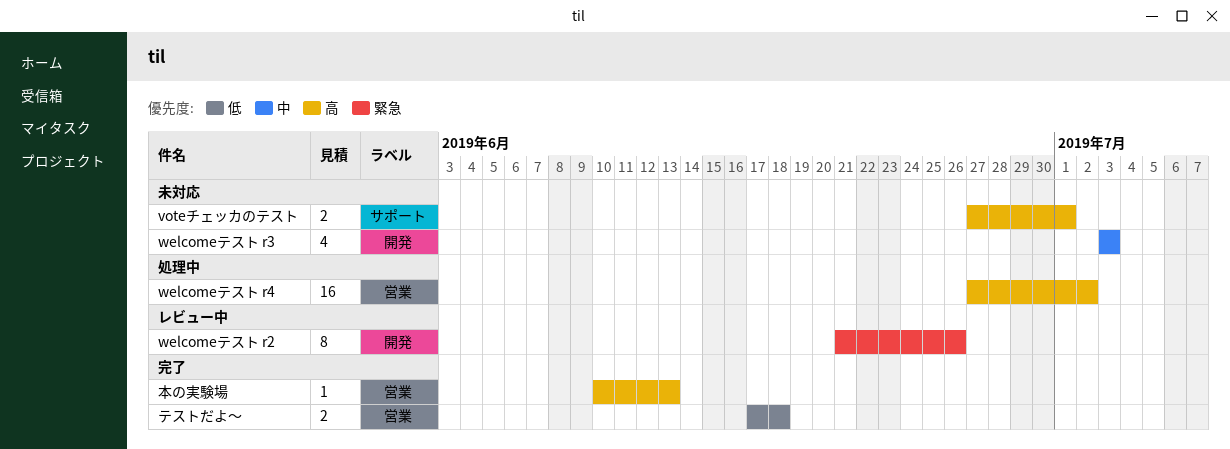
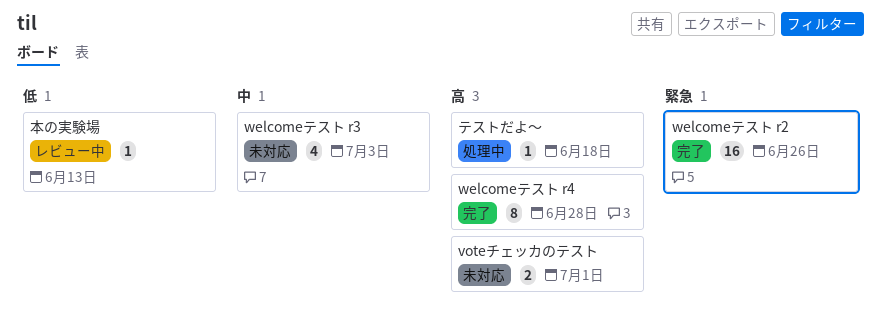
welcomeテスト r2, status: レビュー中 -> 完了
welcomeテスト r2, estimate: 8 -> 16
welcomeテスト r4, status: 処理中 -> 完了
welcomeテスト r4, estimate: 16 -> 8
welcomeテスト r4, due: Jul 2 -> Jun 28
テストだよ〜, status: 完了 -> 処理中
テストだよ〜, priority: 低 -> 高
テストだよ〜, estimate: 2 -> 1
本の実験場, status: 完了 -> レビュー中
本の実験場, priority: 高 -> 低

